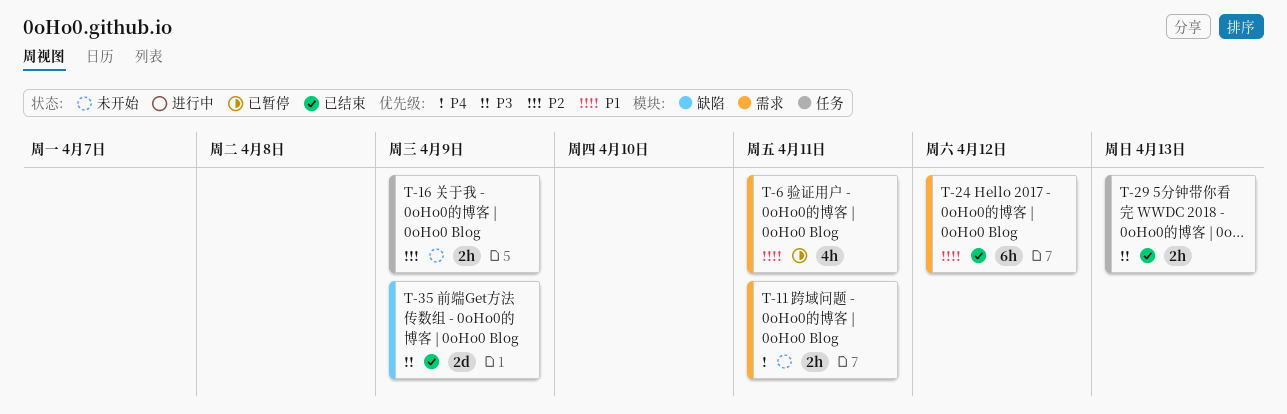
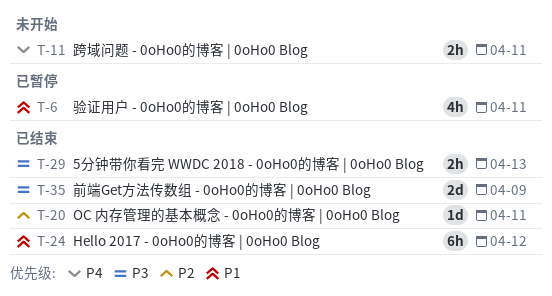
T-16: present -> none
T-20: none -> present

